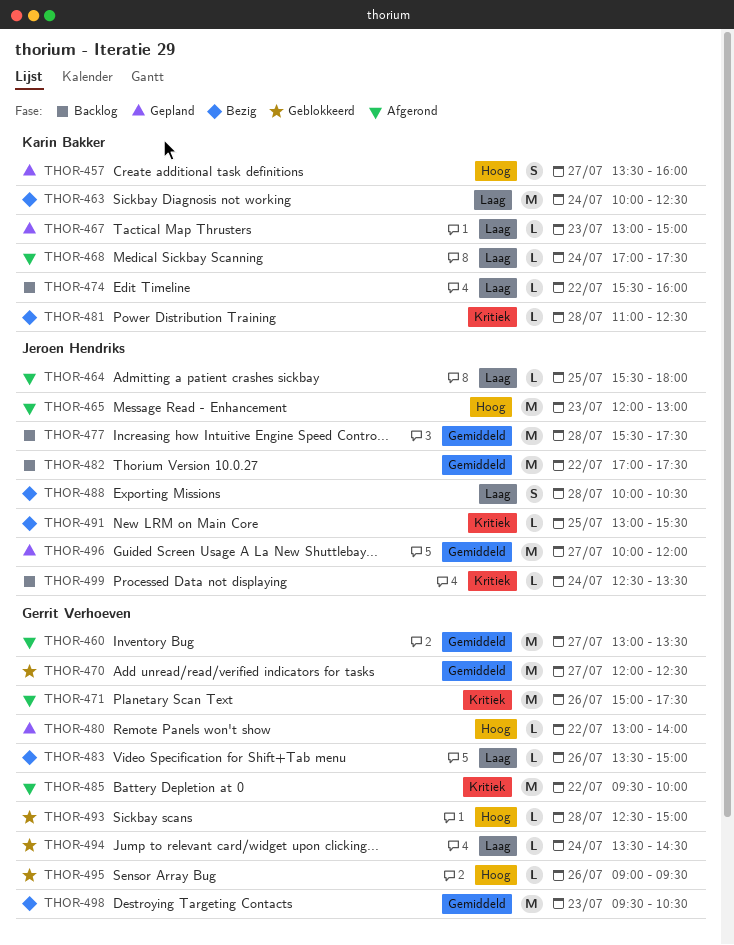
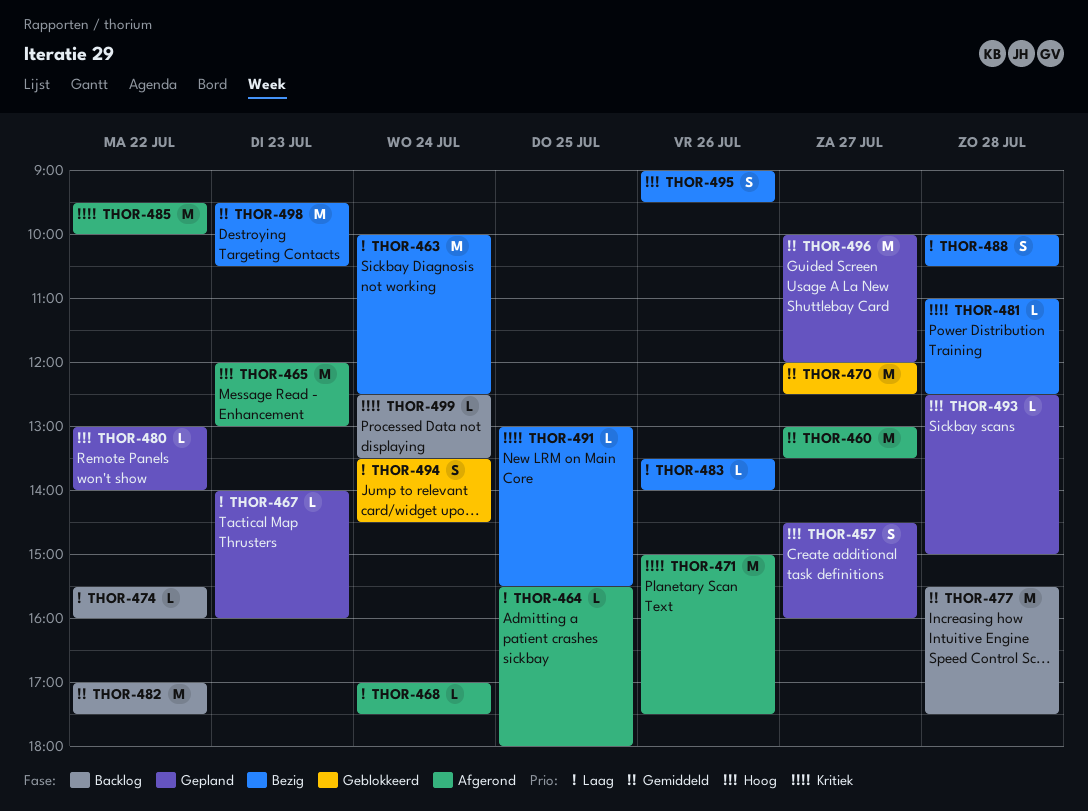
THOR-457, begins: 13:30 -> 14:30
THOR-467, begins: 13:00 -> 14:00
THOR-467, ends: 15:00 -> 16:00
THOR-483, ends: 15:00 -> 14:00
THOR-493, status: Geblokkeerd -> Gepland
THOR-494, estimate: L -> S
THOR-495, status: Geblokkeerd -> Bezig
THOR-495, estimate: L -> S

